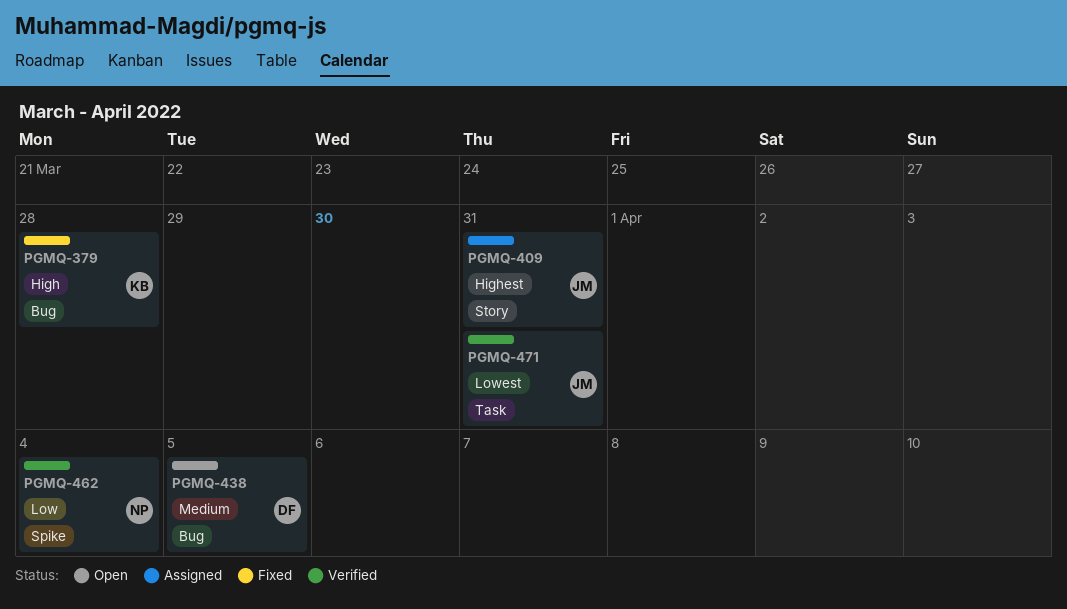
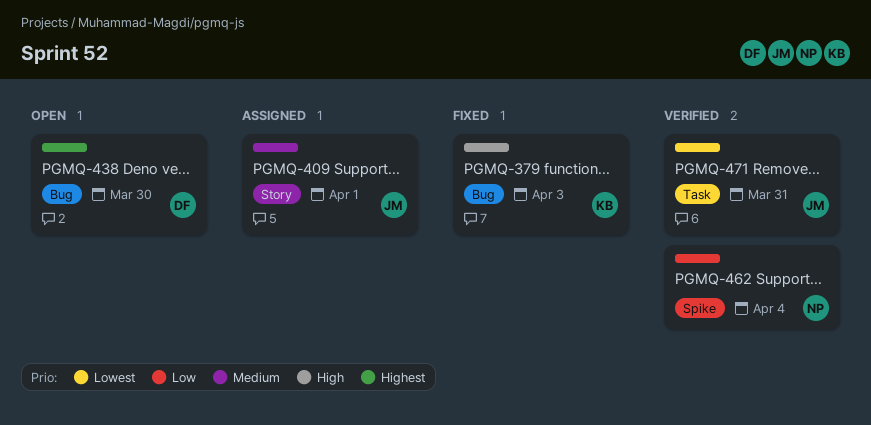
PGMQ-379, due: Mar 28 -> Apr 3
PGMQ-409, priority: Highest -> Medium
PGMQ-409, due: Mar 31 -> Apr 1
PGMQ-438, priority: Medium -> Highest
PGMQ-438, due: Apr 5 -> Mar 30

